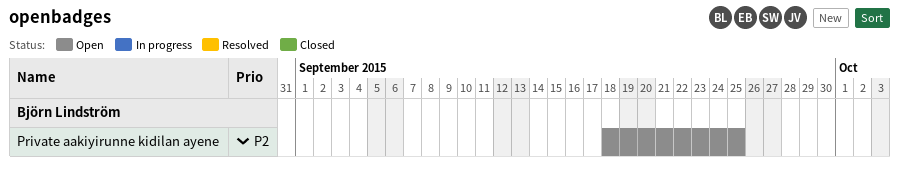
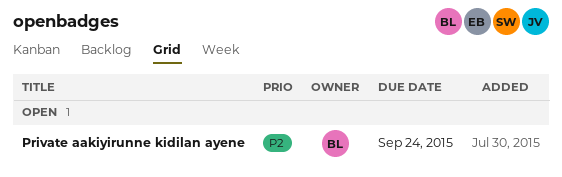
Private aakiyirunne kidilan ayene, due: Sep 25 -> Sep 24

